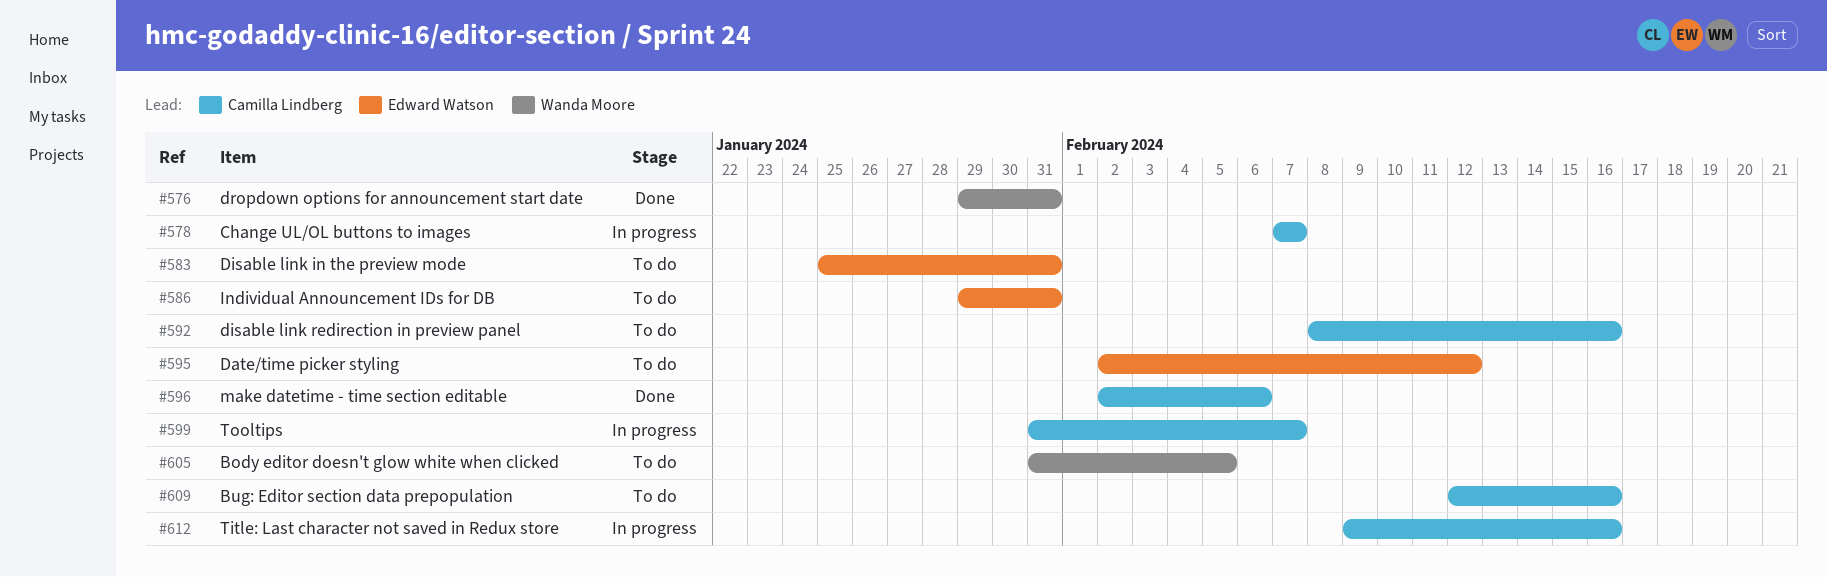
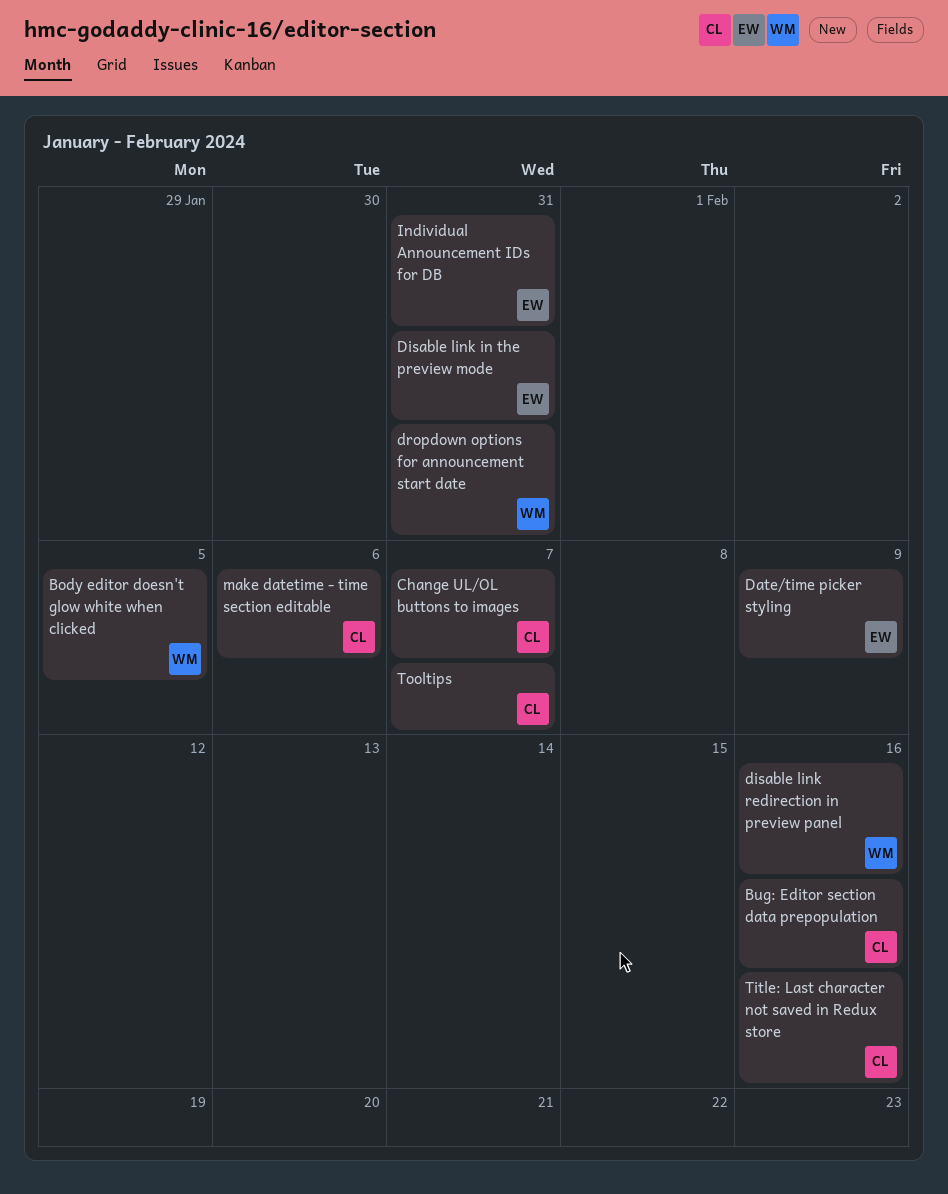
Date/time picker styling, due: Feb 12 -> Feb 9
disable link redirection in preview panel, owner: Camilla Lindberg -> Wanda Moore

